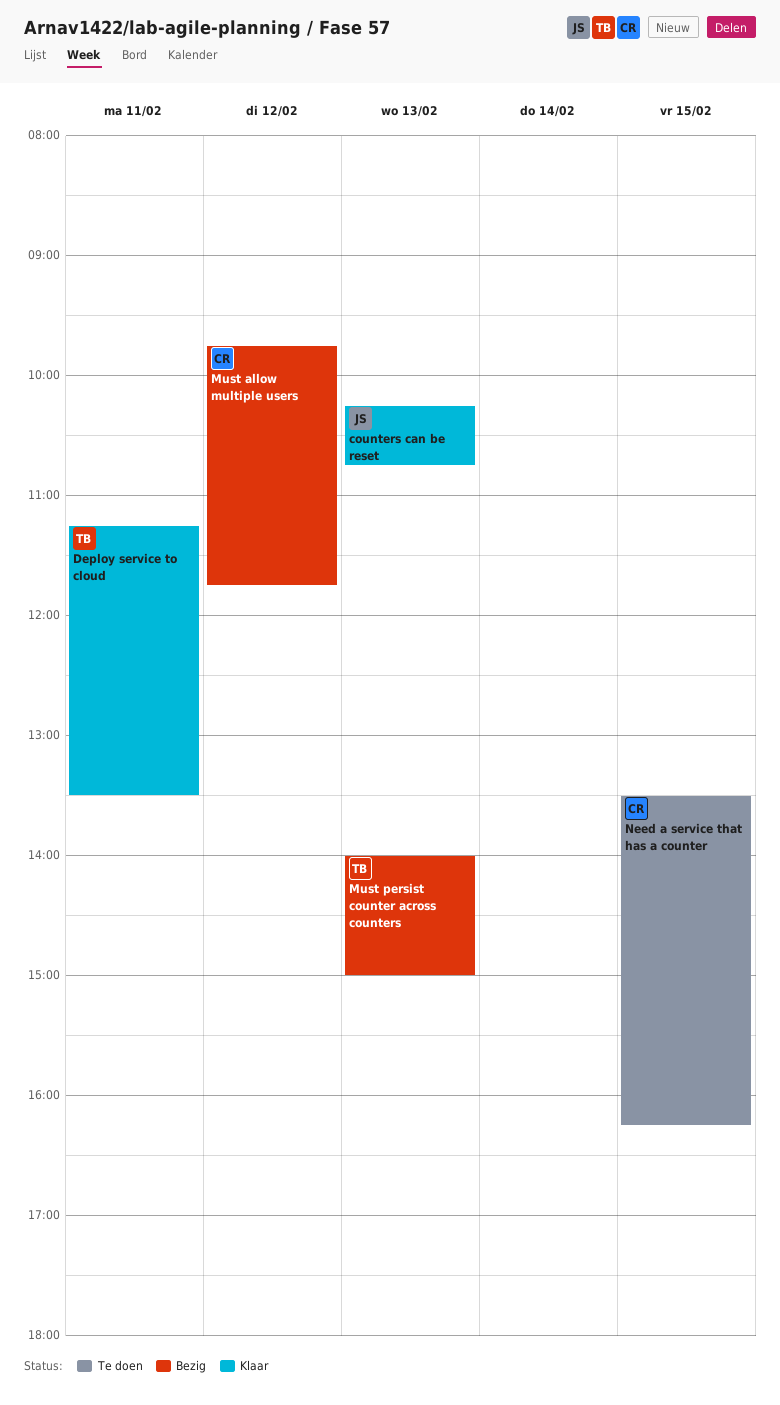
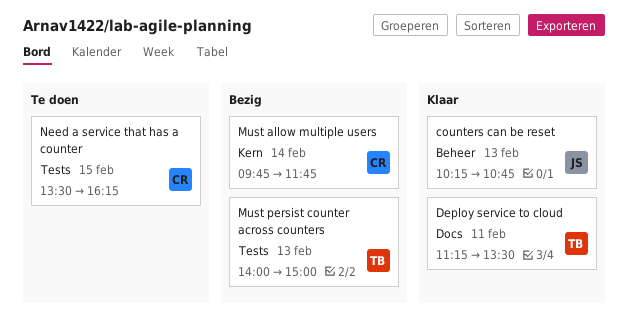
Must allow multiple users, day: Feb 12 -> Feb 14

